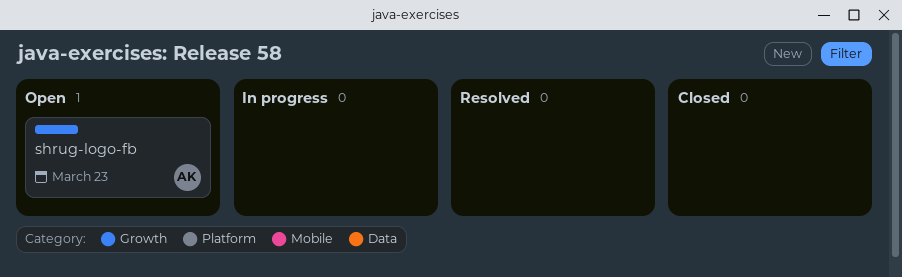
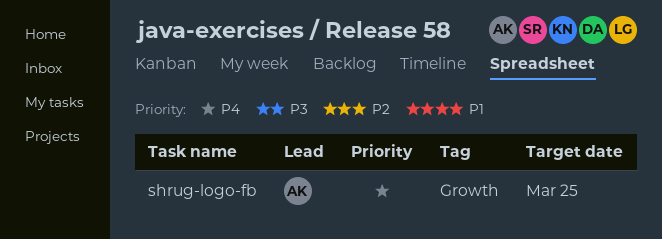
shrug-logo-fb, due: Mar 23 -> Mar 25

